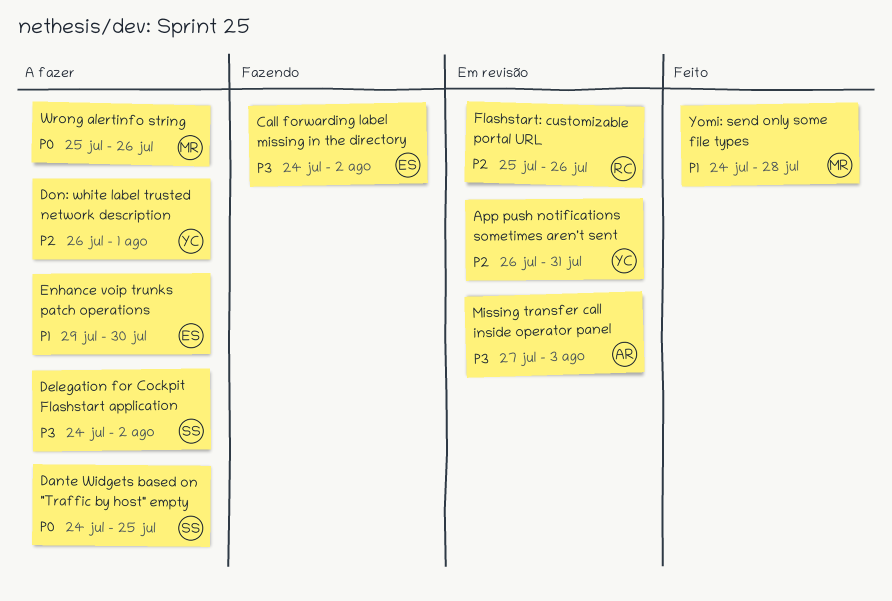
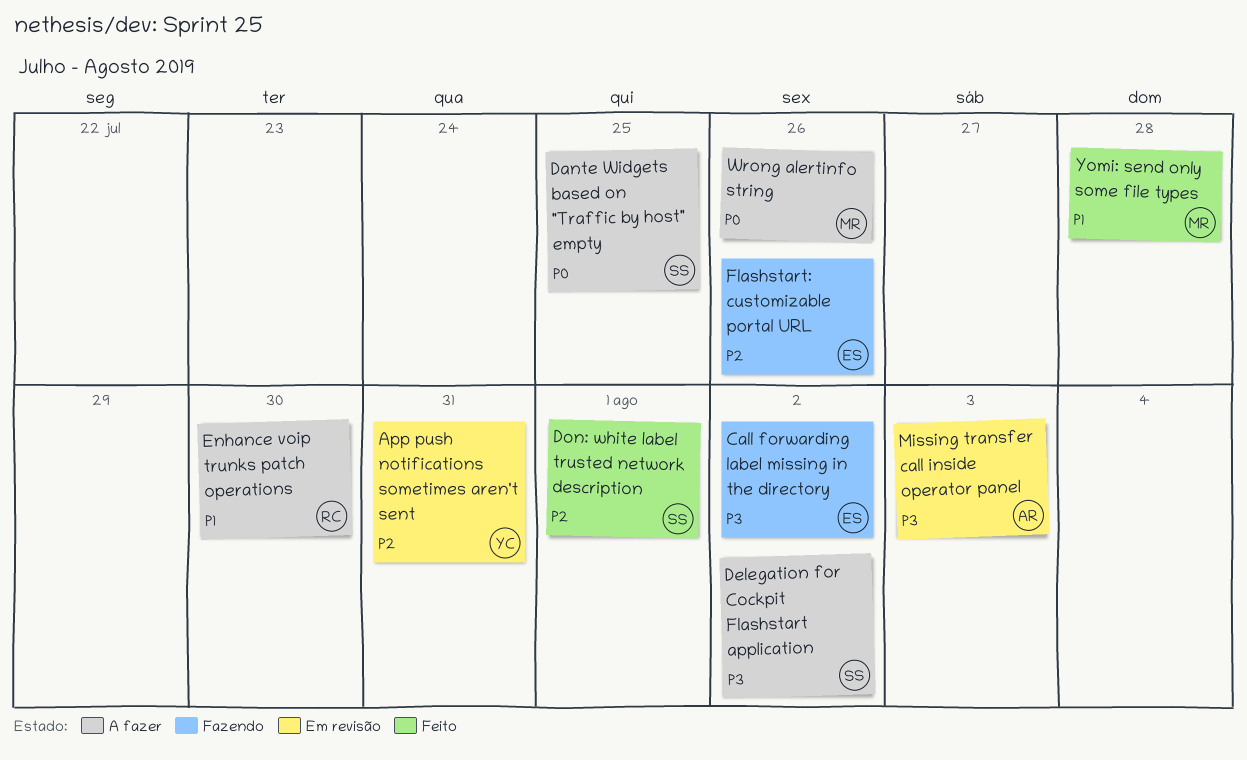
Don: white label trusted network description, status: A fazer -> Feito
Don: white label trusted network description, owner: YC -> SS
Enhance voip trunks patch operations, owner: ES -> RC
Flashstart: customizable portal URL, status: Em revisão -> Fazendo
Flashstart: customizable portal URL, owner: RC -> ES

